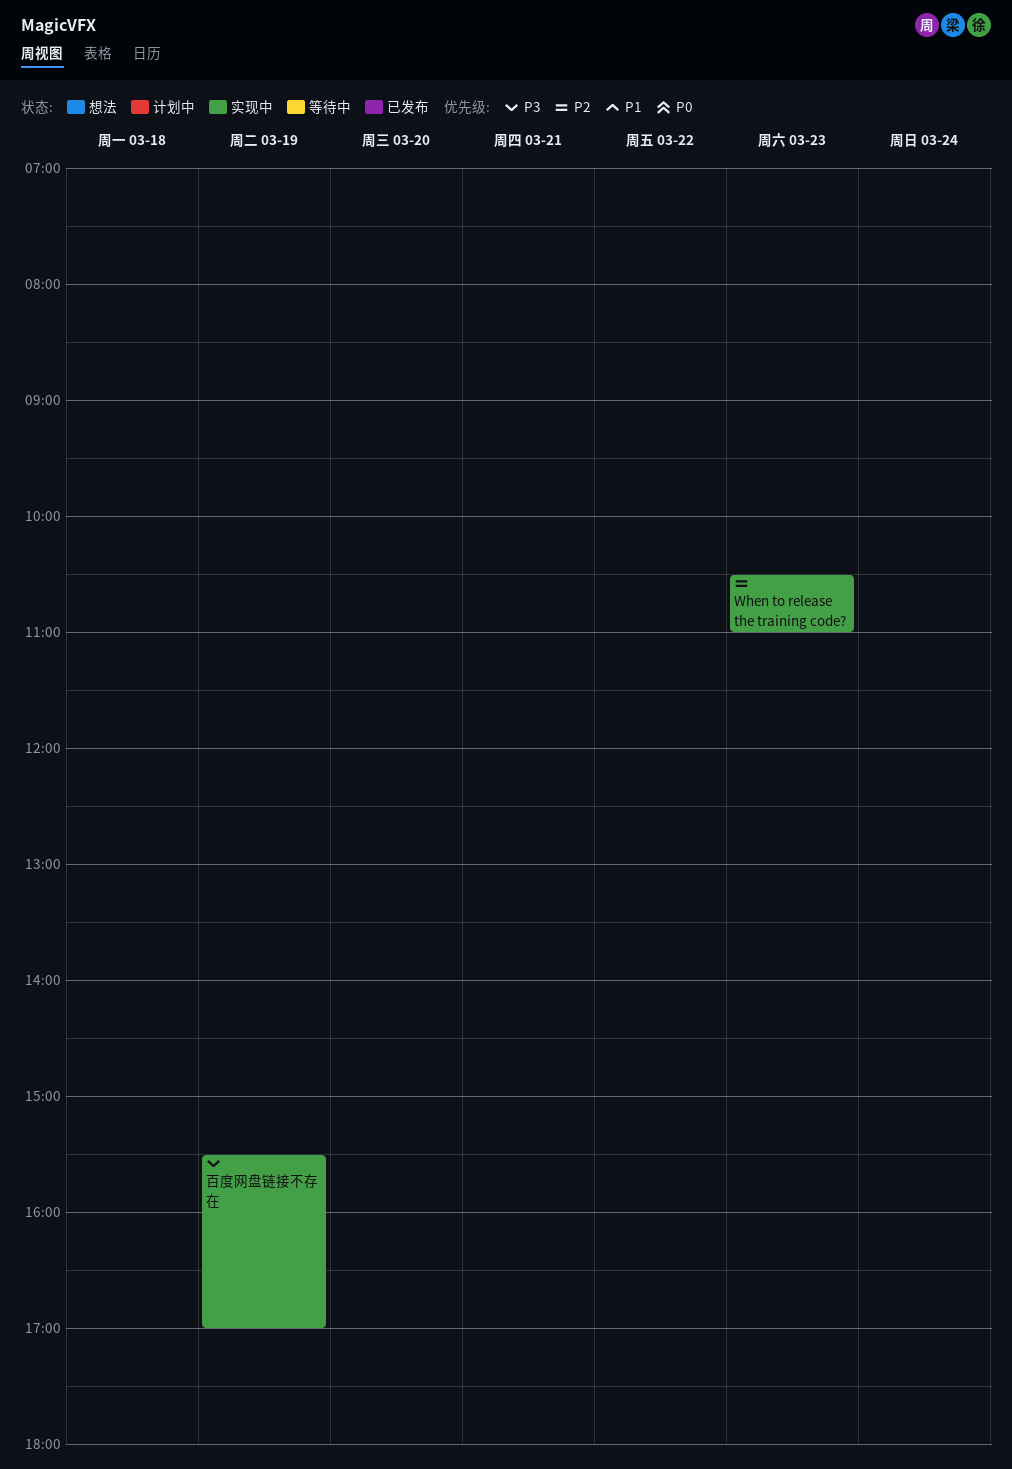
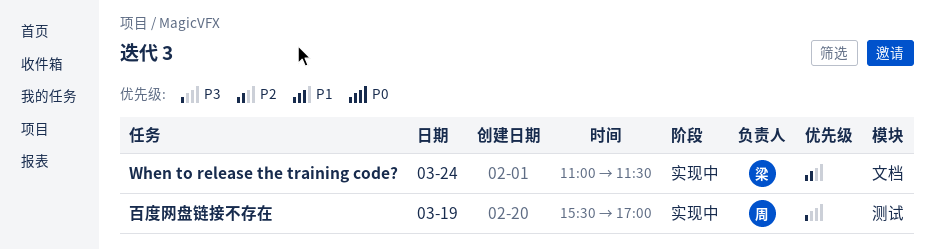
When to release the training code?, day: Mar 23 -> Mar 24
When to release the training code?, begins: 10:30 -> 11:00
When to release the training code?, ends: 11:00 -> 11:30

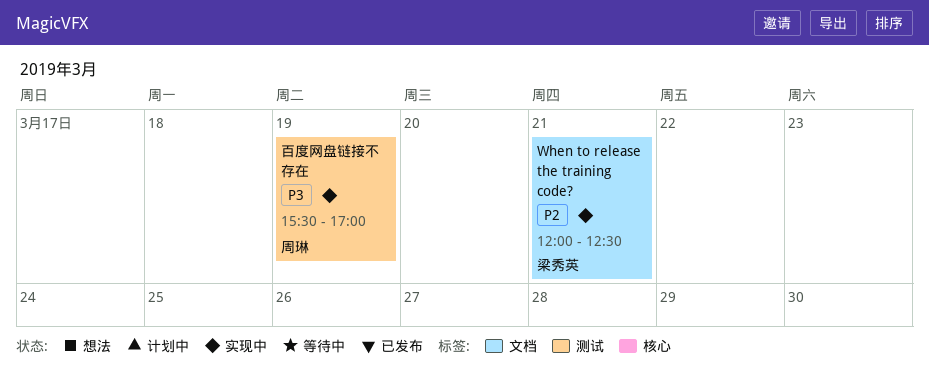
When to release the training code?, day: Mar 24 -> Mar 21
When to release the training code?, begins: 11:00 -> 12:00
When to release the training code?, ends: 11:30 -> 12:30

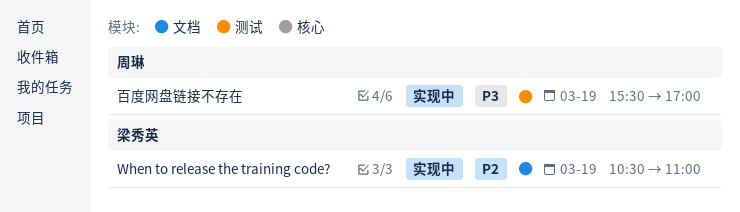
When to release the training code?, day: Mar 21 -> Mar 19
When to release the training code?, begins: 12:00 -> 10:30
When to release the training code?, ends: 12:30 -> 11:00

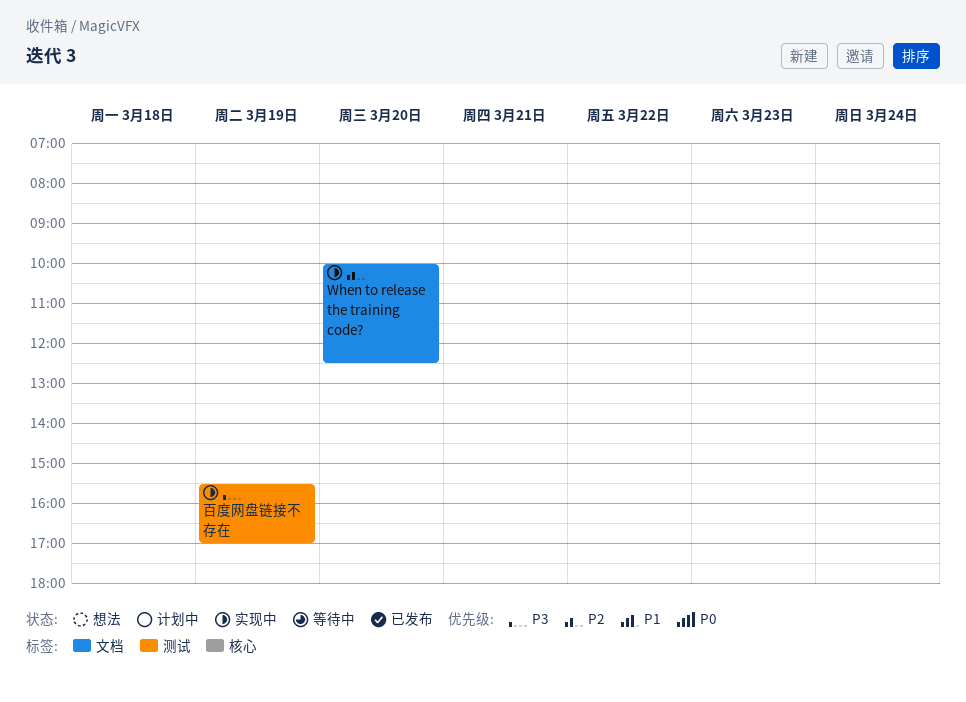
When to release the training code?, day: Mar 19 -> Mar 20
When to release the training code?, begins: 10:30 -> 10:00
When to release the training code?, ends: 11:00 -> 12:30

